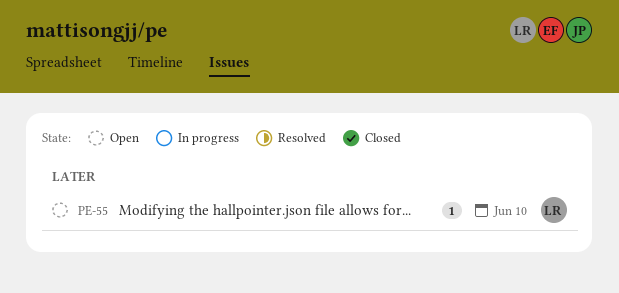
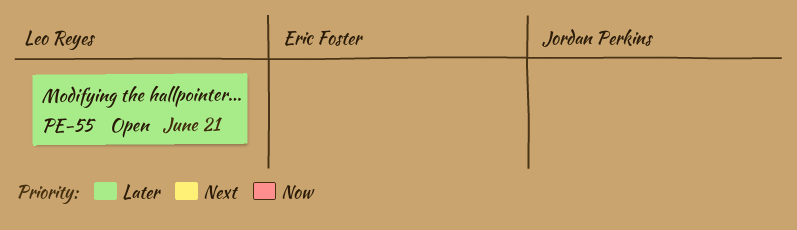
PE-55, due: Jun 10 -> Jun 21

